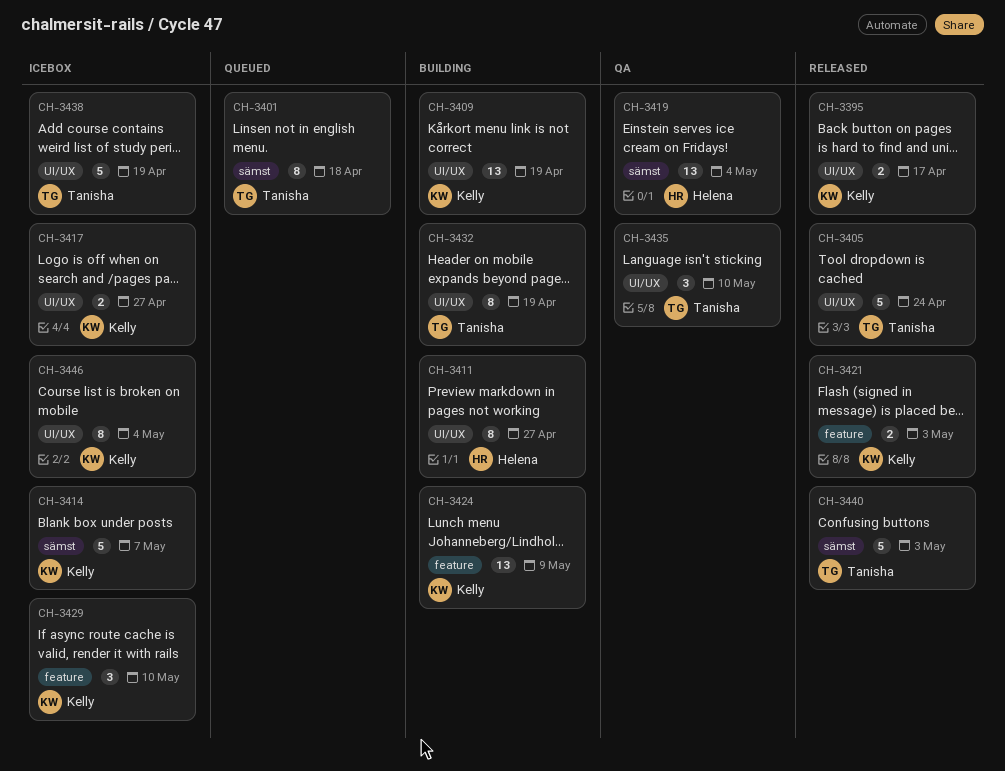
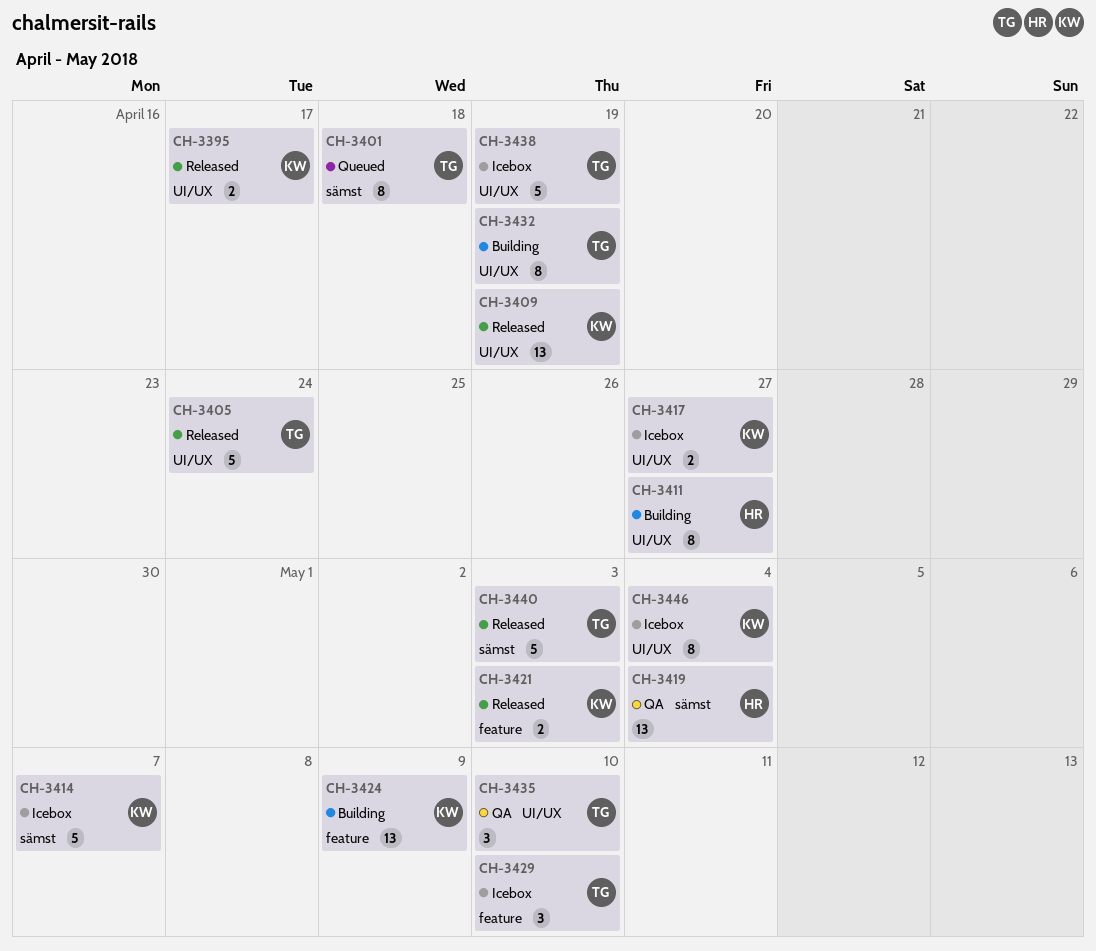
CH-3409, status: Building -> Released
CH-3429, owner: Kelly -> Tanisha

